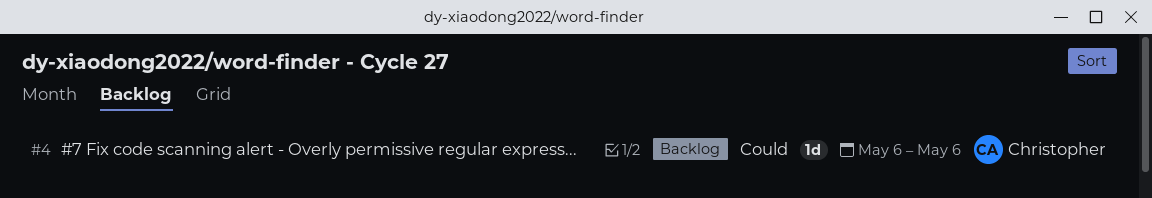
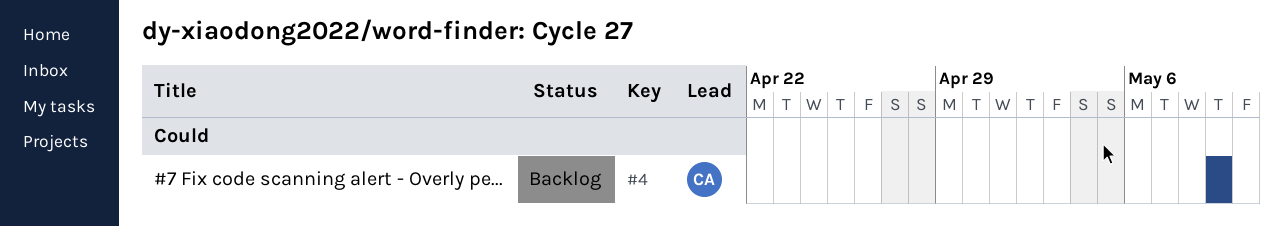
#4, start: May 6 -> May 9
#4, due: May 6 -> May 9

